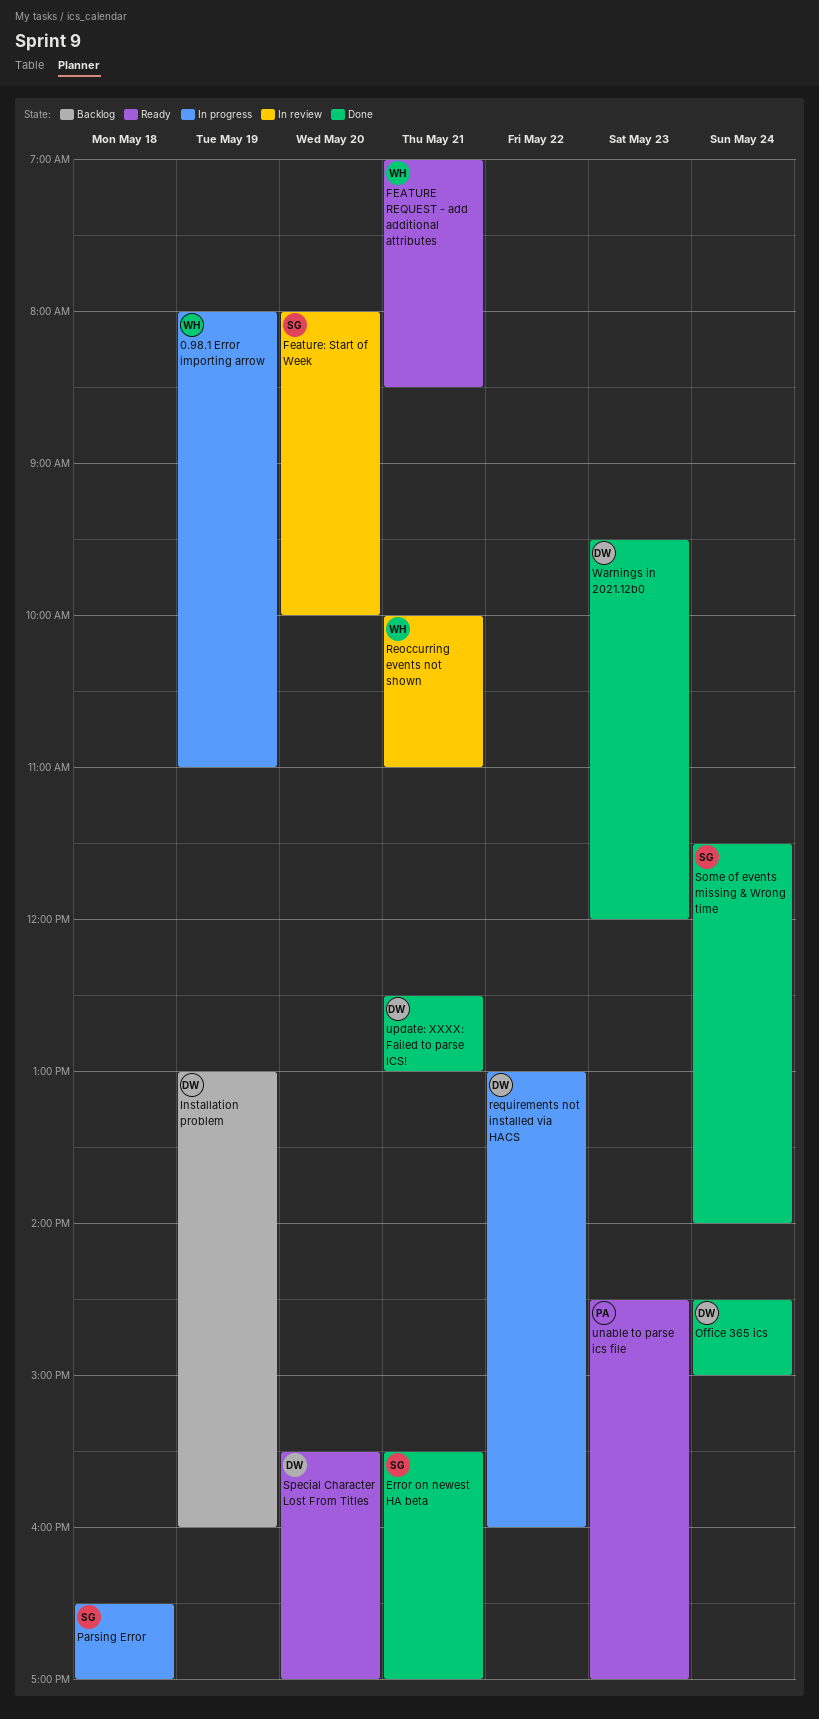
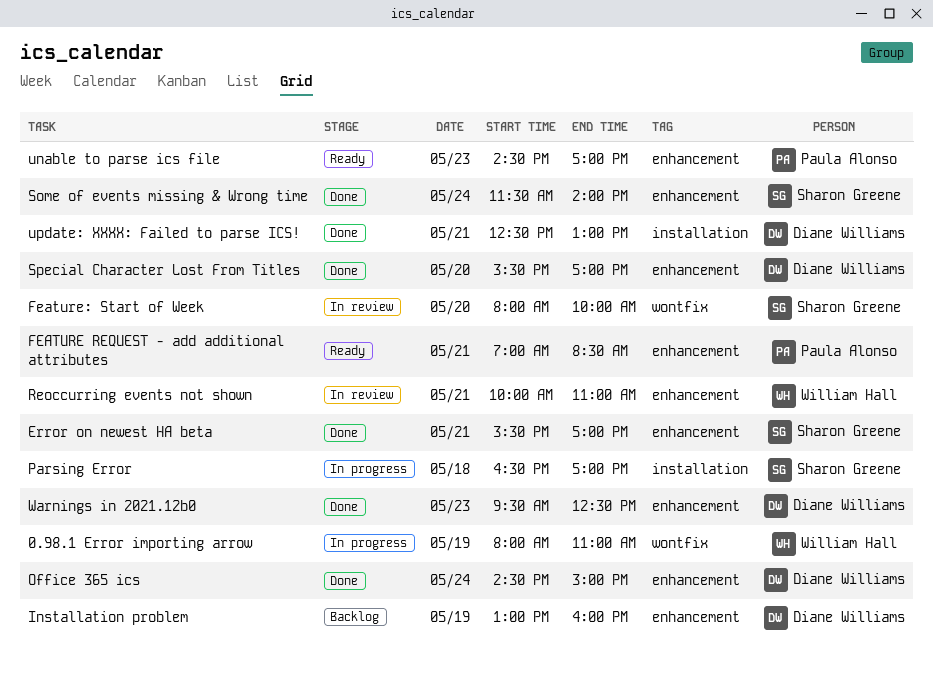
FEATURE REQUEST - add additional attributes, owner: William Hall -> Paula Alonso
requirements not installed via HACS: present -> none
Special Character Lost From Titles, status: Ready -> Done
Warnings in 2021.12b0, ends: 12:00 -> 12:30

